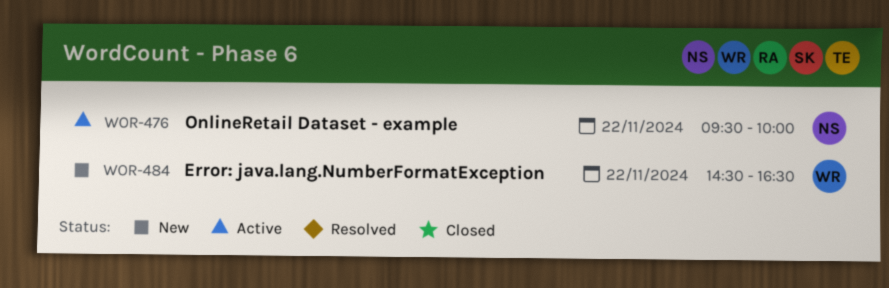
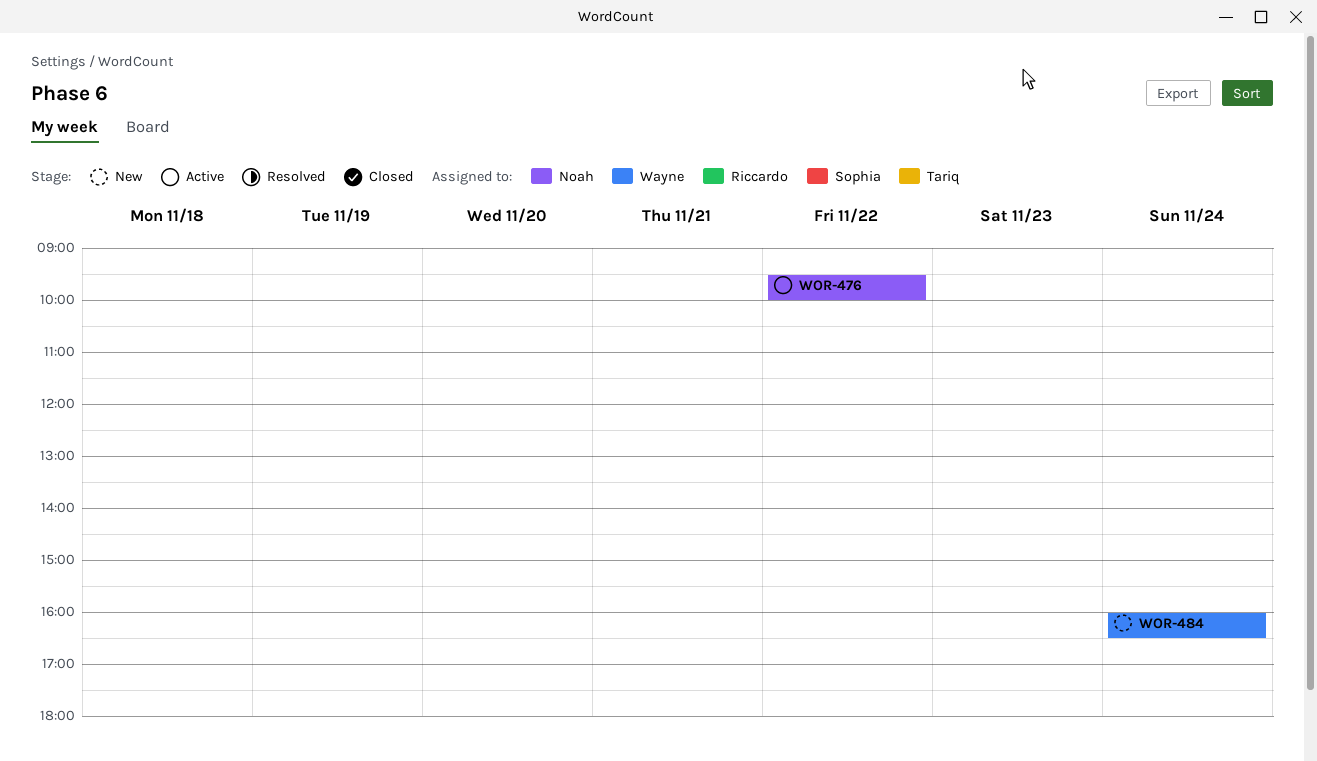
WOR-484, day: Nov 22 -> Nov 24
WOR-484, begins: 14:30 -> 16:00

